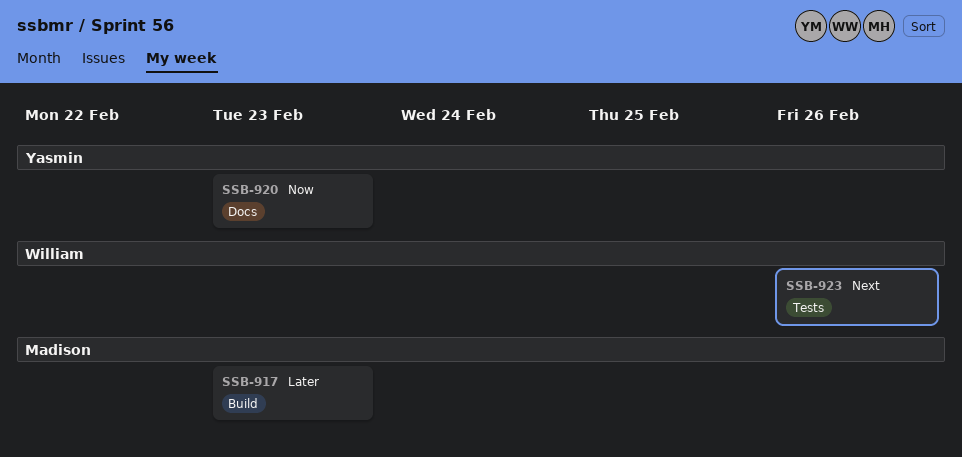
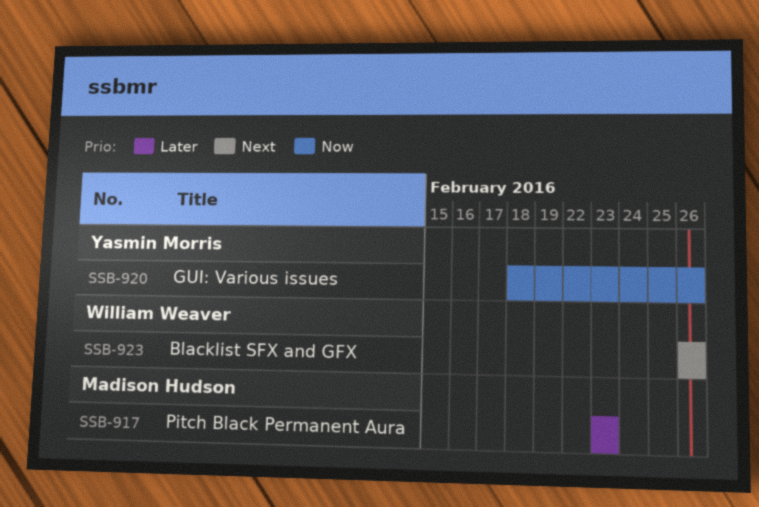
SSB-920, due: Feb 23 -> Feb 26

